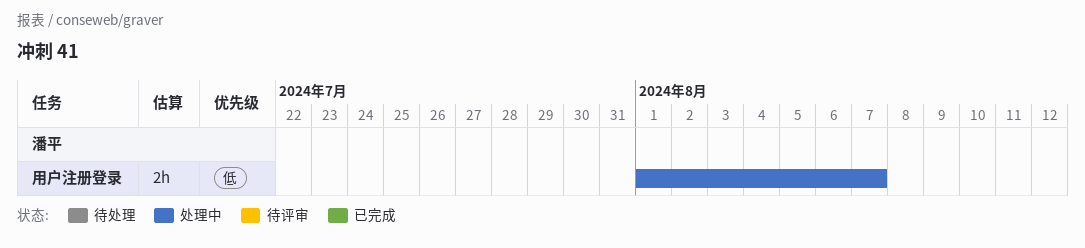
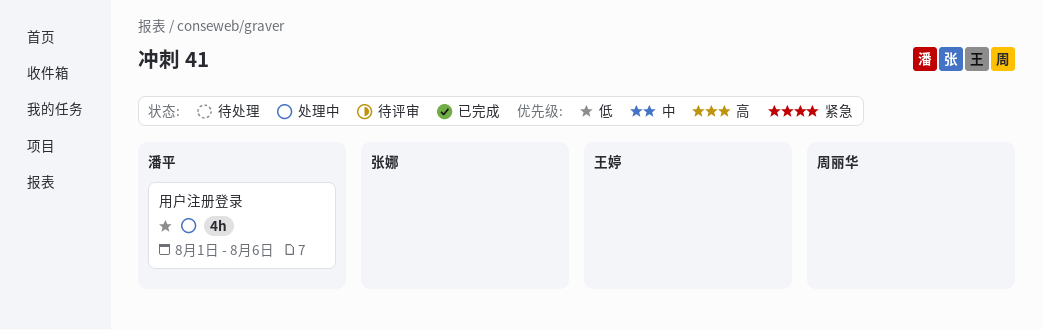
用户注册登录, estimate: 2h -> 4h
用户注册登录, due: Aug 7 -> Aug 6

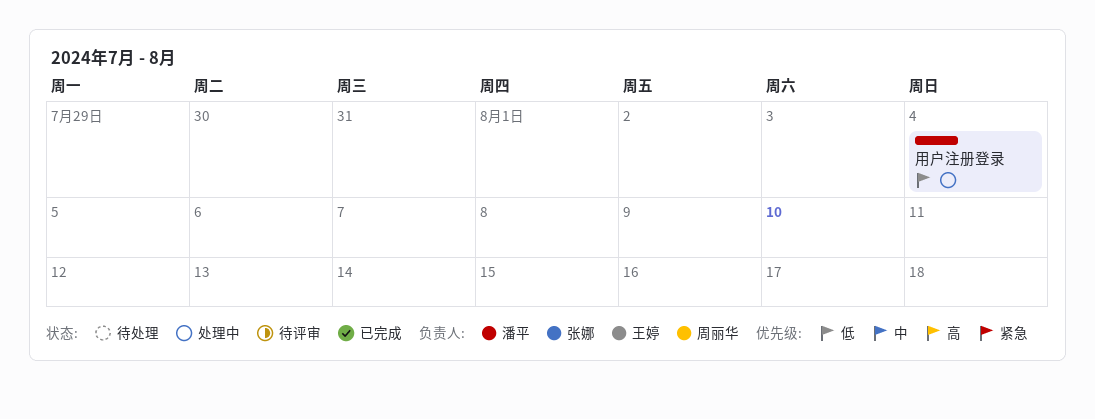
用户注册登录, due: Aug 6 -> Aug 4

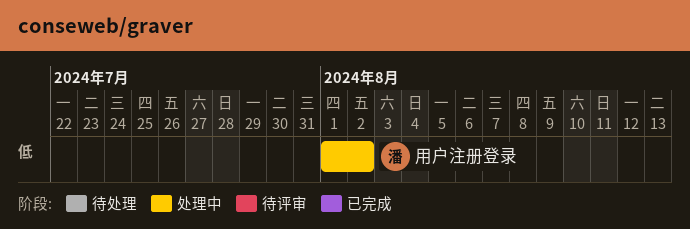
用户注册登录, due: Aug 4 -> Aug 2

